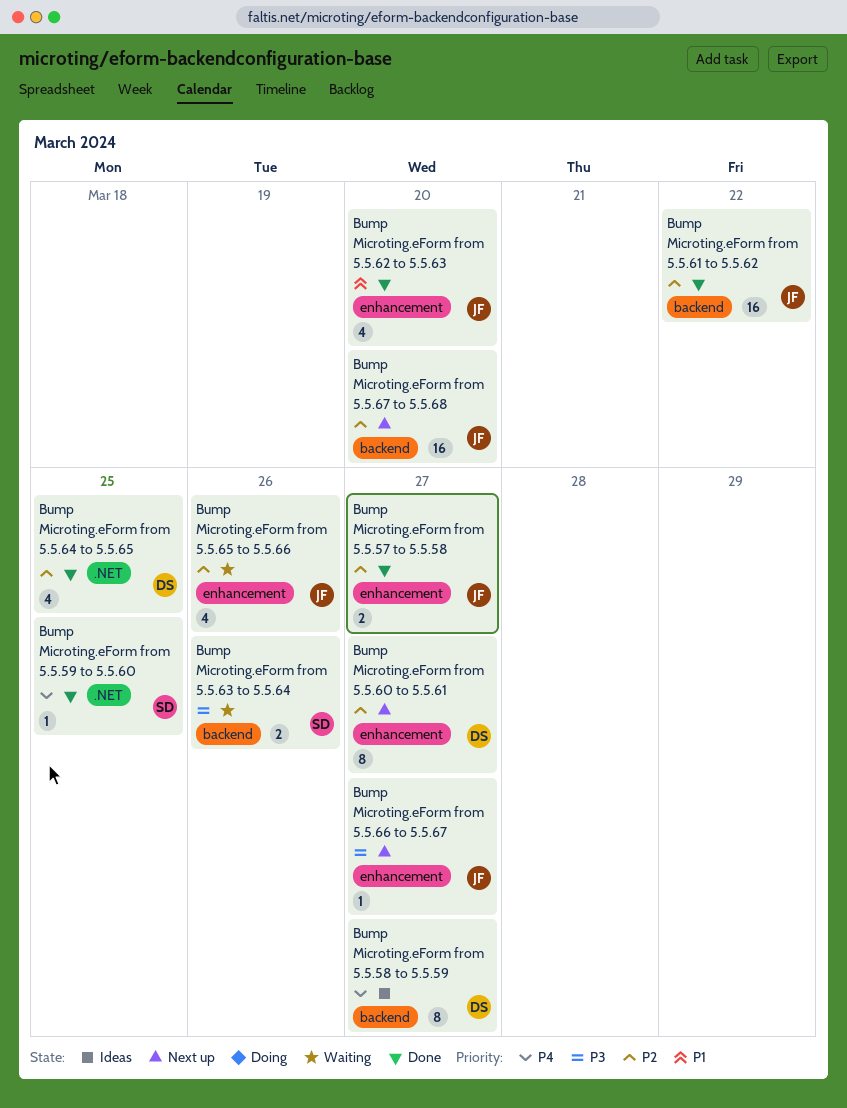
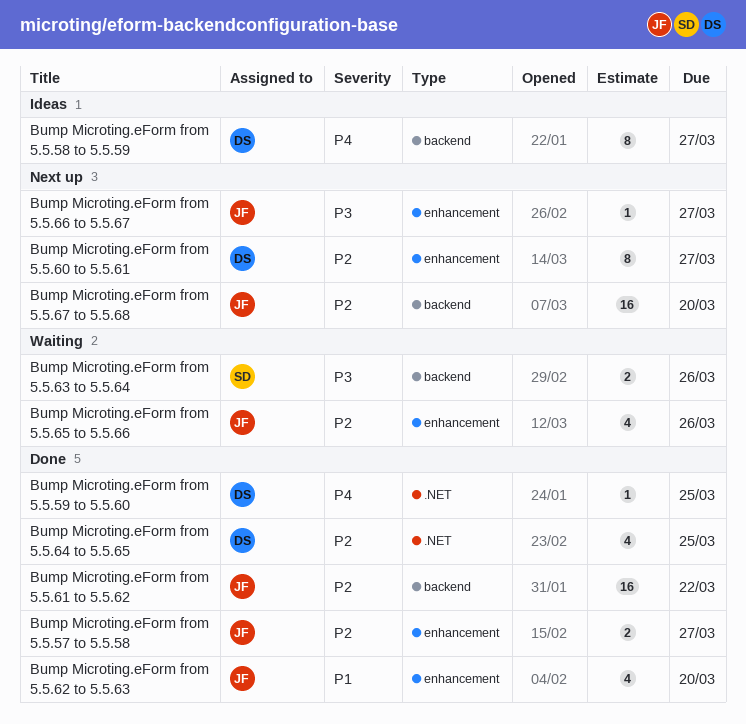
Bump Microting.eForm from 5.5.59 to 5.5.60, owner: SD -> DS

